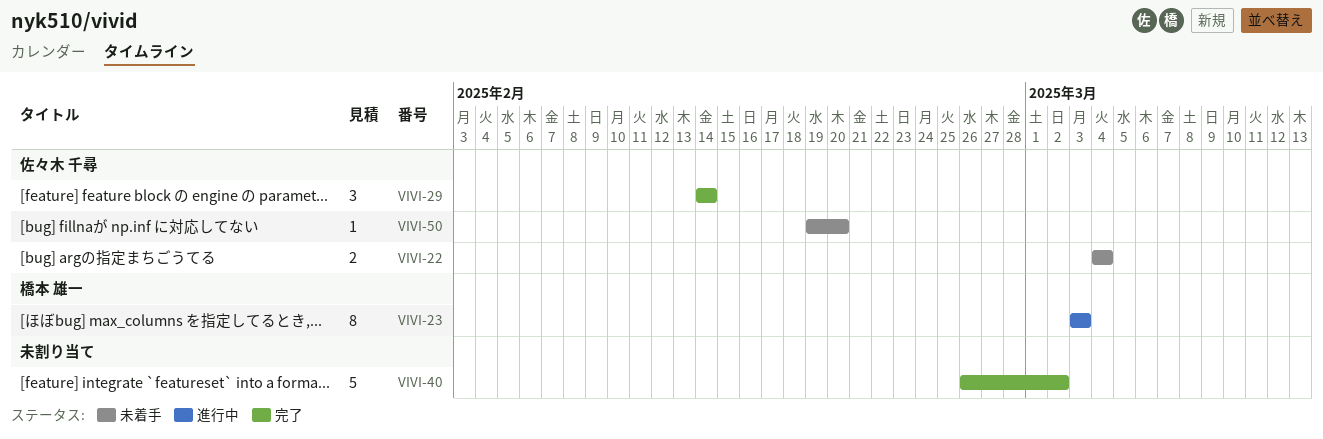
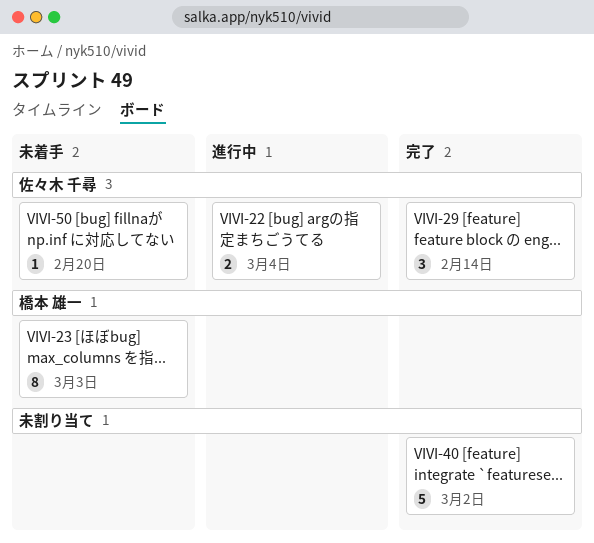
VIVI-22, status: 未着手 -> 進行中
VIVI-23, status: 進行中 -> 未着手

